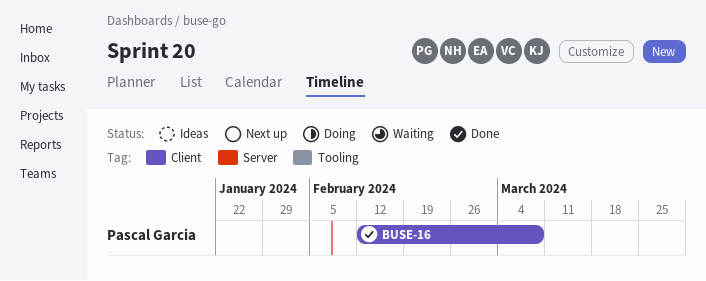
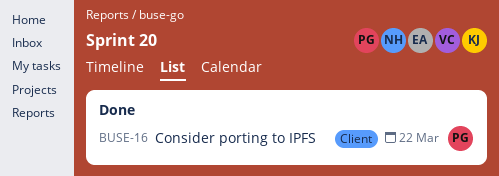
BUSE-16, due: Mar 8 -> Mar 22

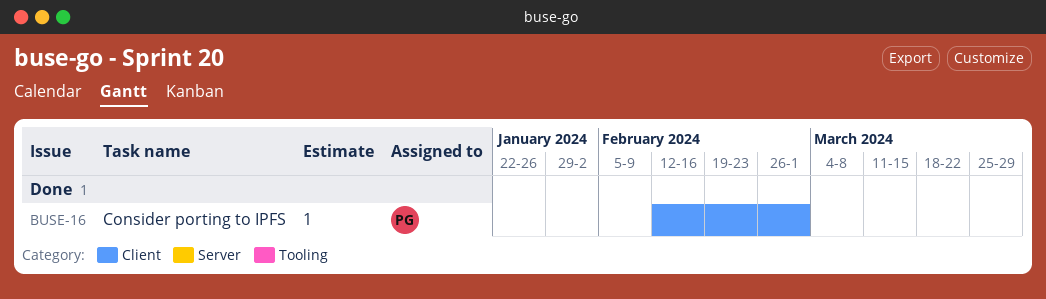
BUSE-16, due: Mar 22 -> Mar 1

